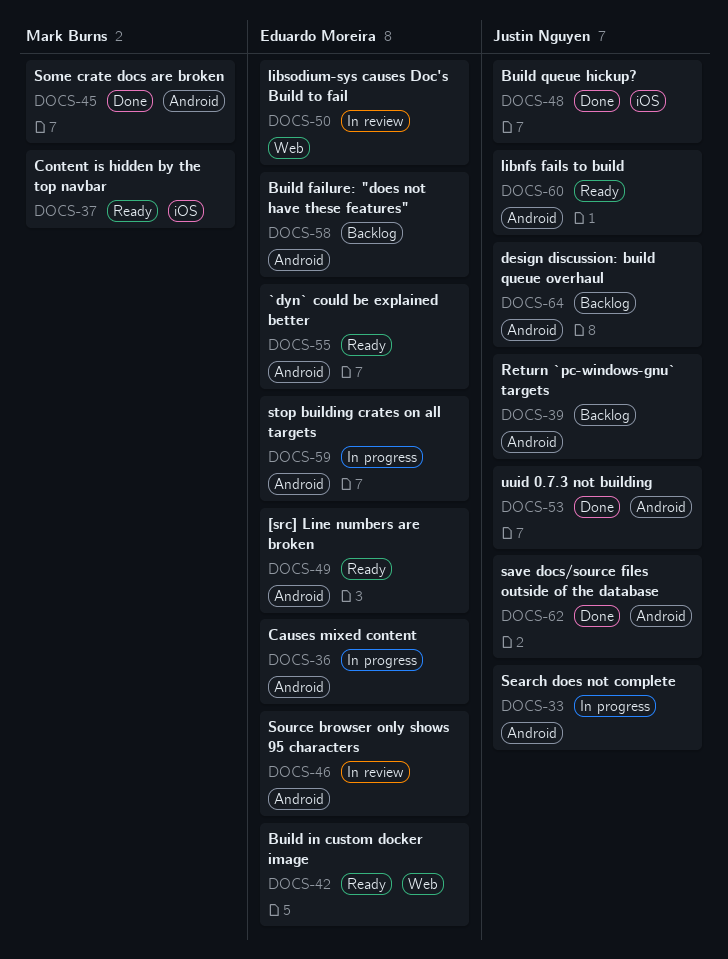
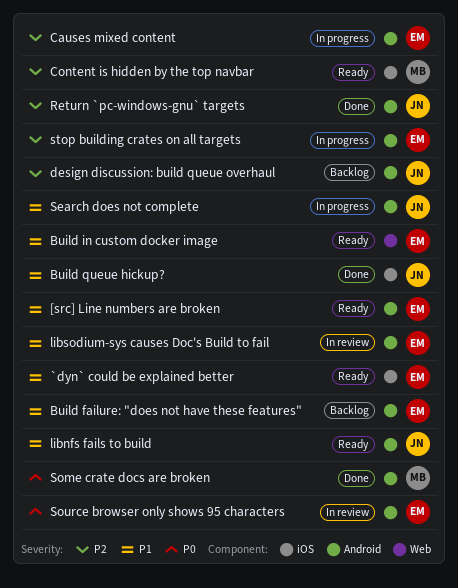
`dyn` could be explained better, label: Android -> iOS
libsodium-sys causes Doc's Build to fail, label: Web -> Android
Return `pc-windows-gnu` targets, status: Backlog -> Done
save docs/source files outside of the database: present -> none
uuid 0.7.3 not building: present -> none

